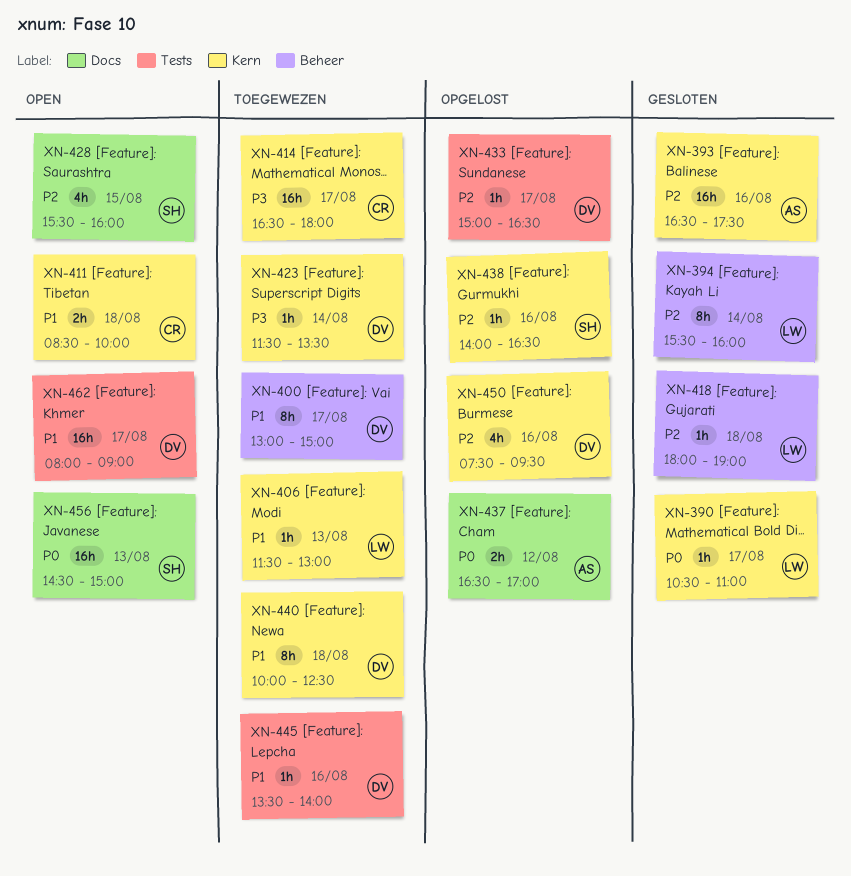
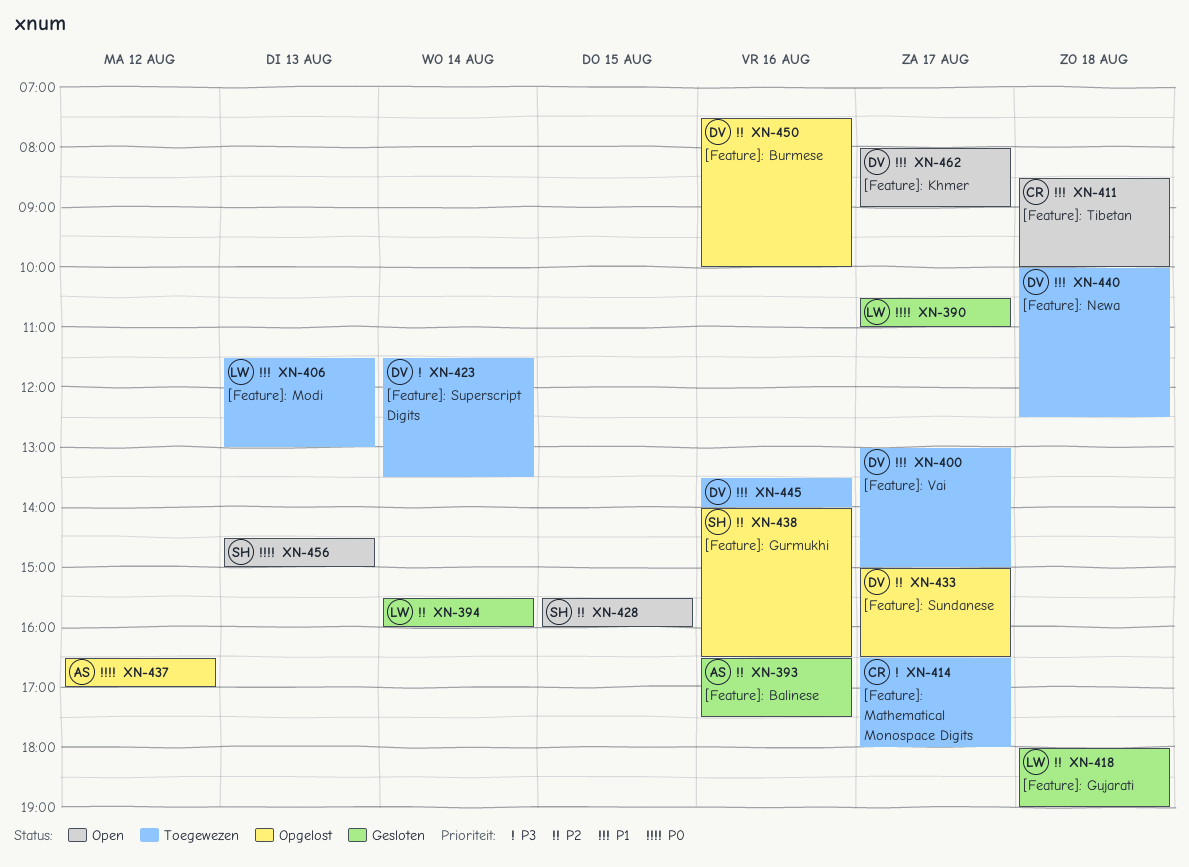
XN-450, ends: 09:30 -> 10:00

